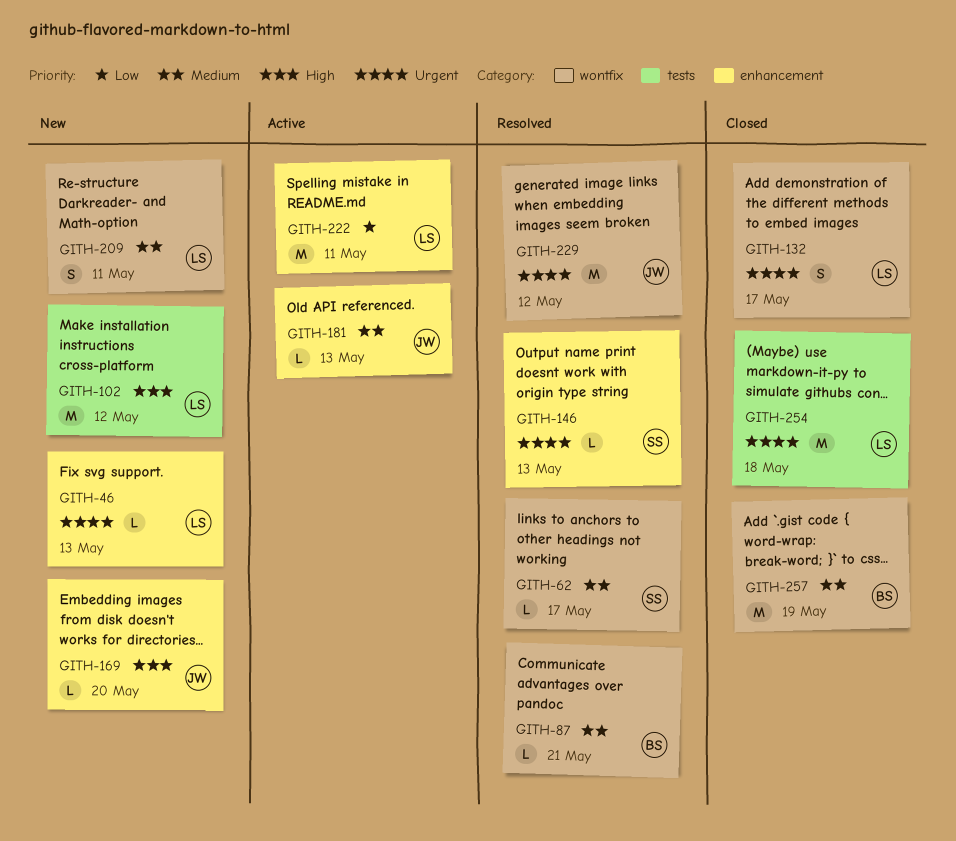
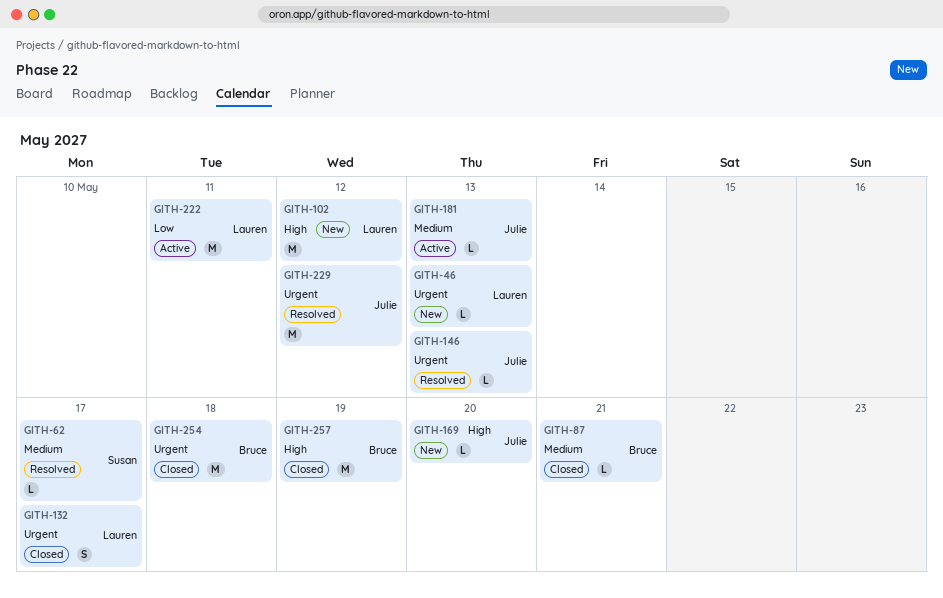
GITH-87, status: Resolved -> Closed
GITH-146, owner: Susan -> Julie
GITH-209: present -> none
GITH-254, owner: Lauren -> Bruce
GITH-257, priority: Medium -> High

